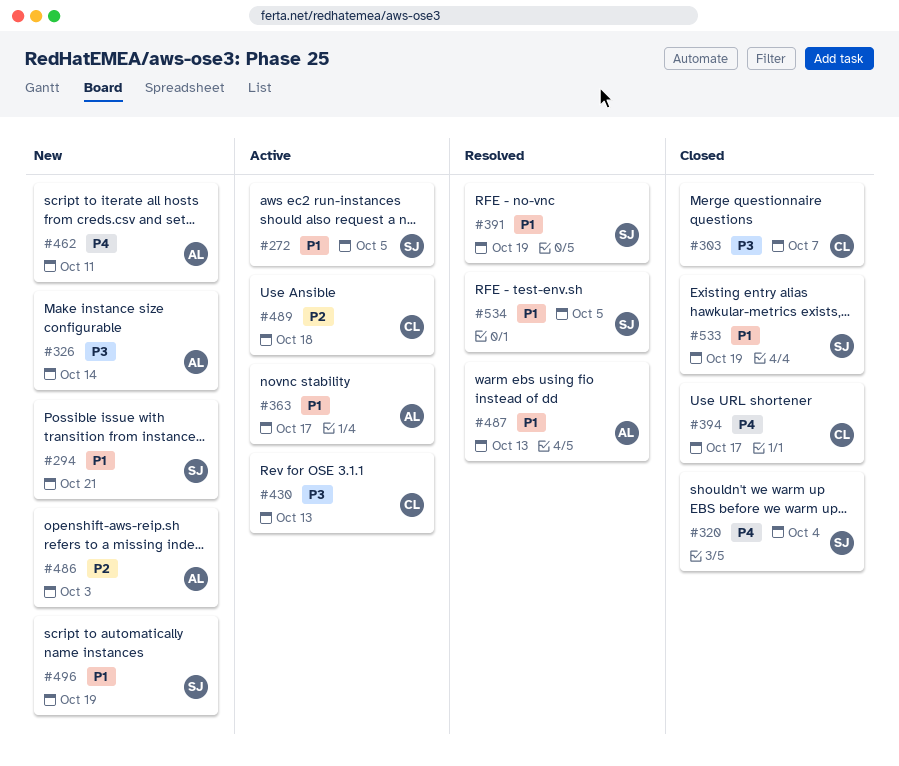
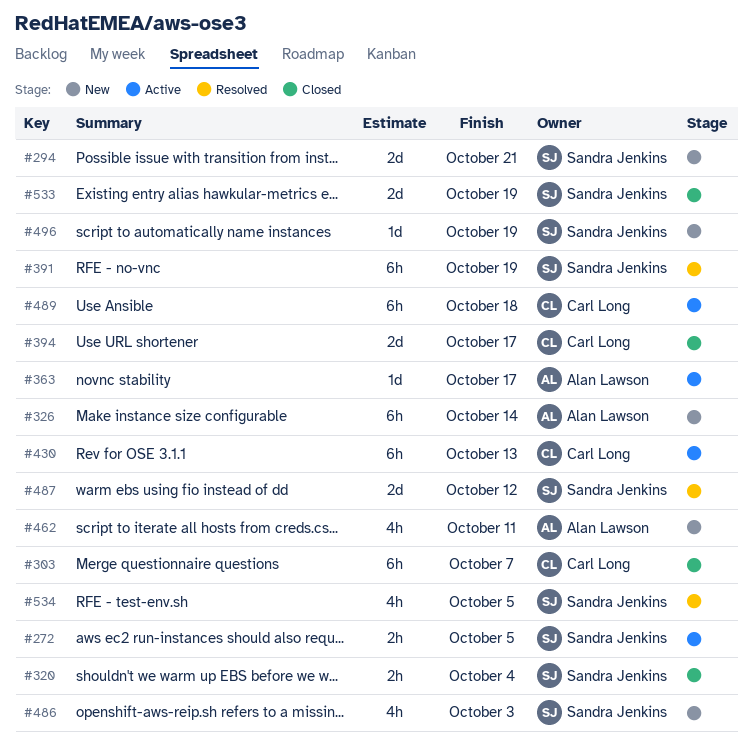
#486, owner: Alan Lawson -> Sandra Jenkins
#487, owner: Alan Lawson -> Sandra Jenkins
#487, due: Oct 13 -> Oct 12

